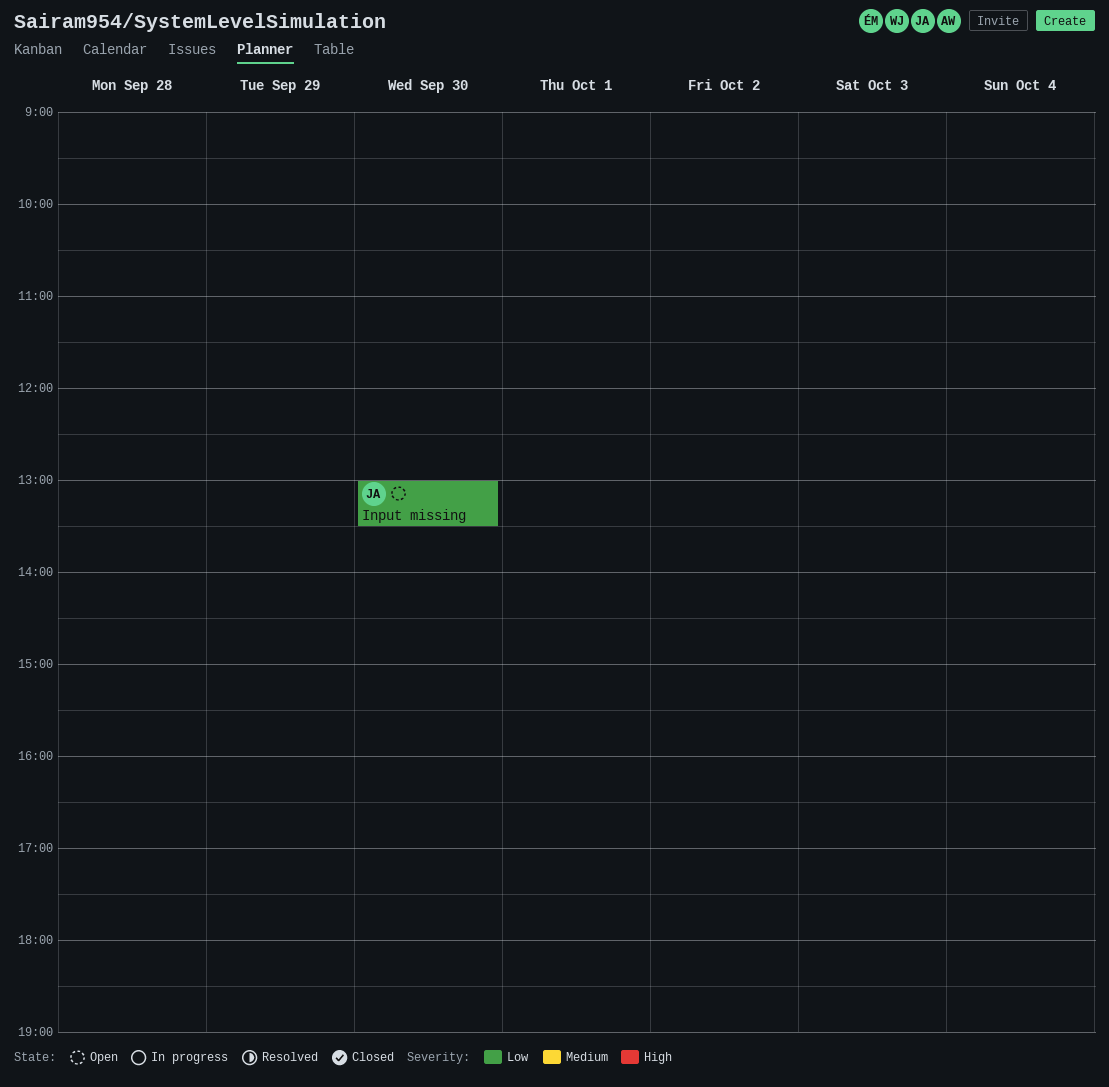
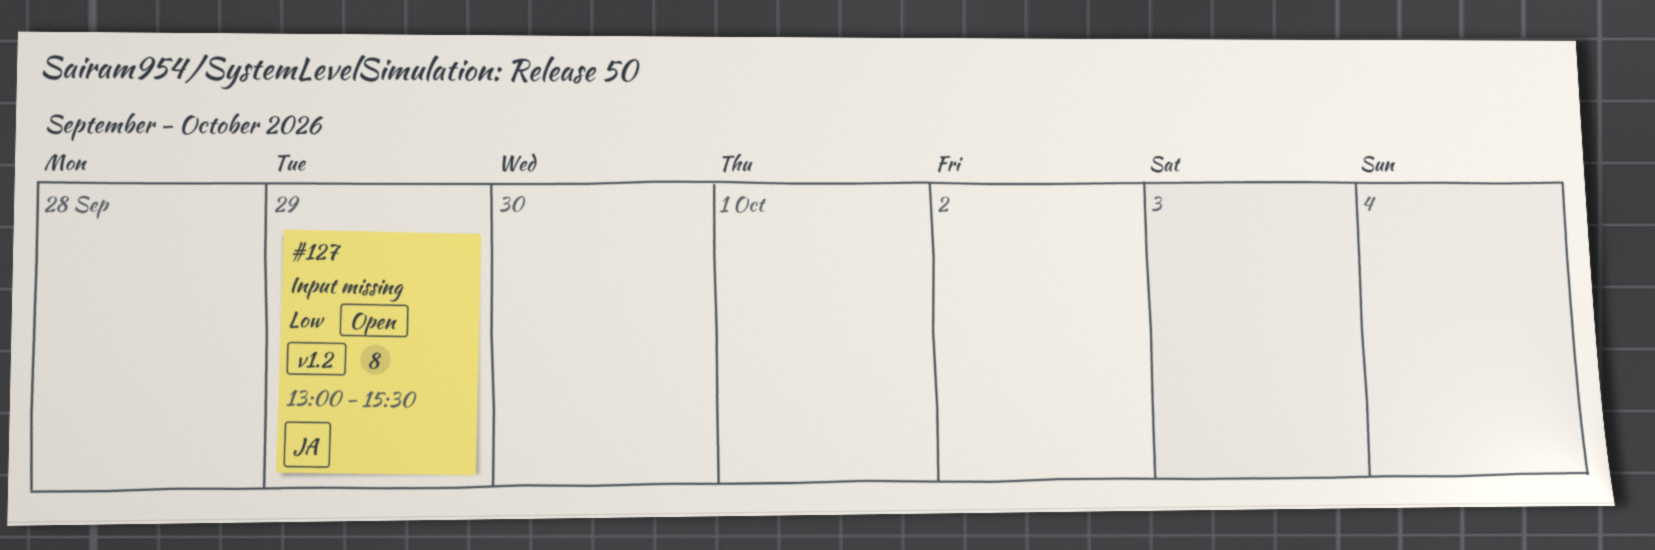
Input missing, day: Sep 30 -> Sep 29
Input missing, ends: 13:30 -> 15:30

